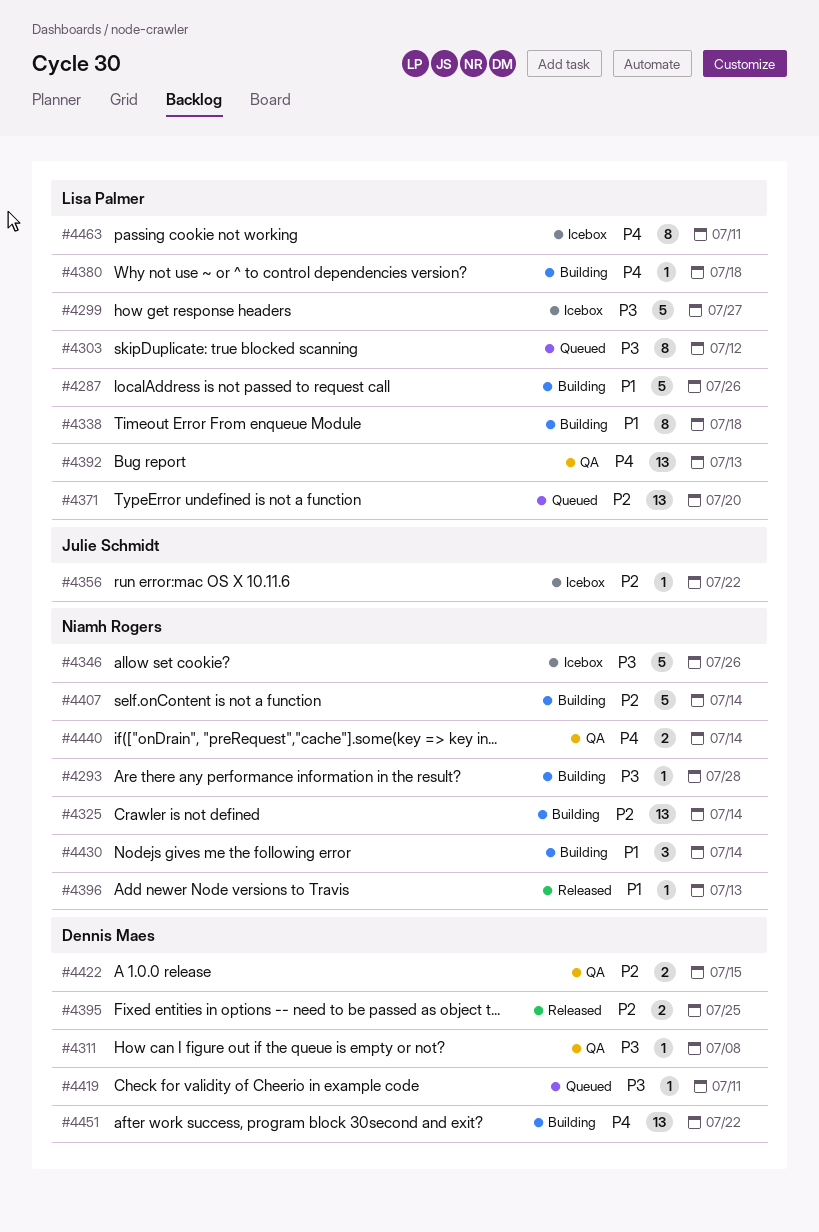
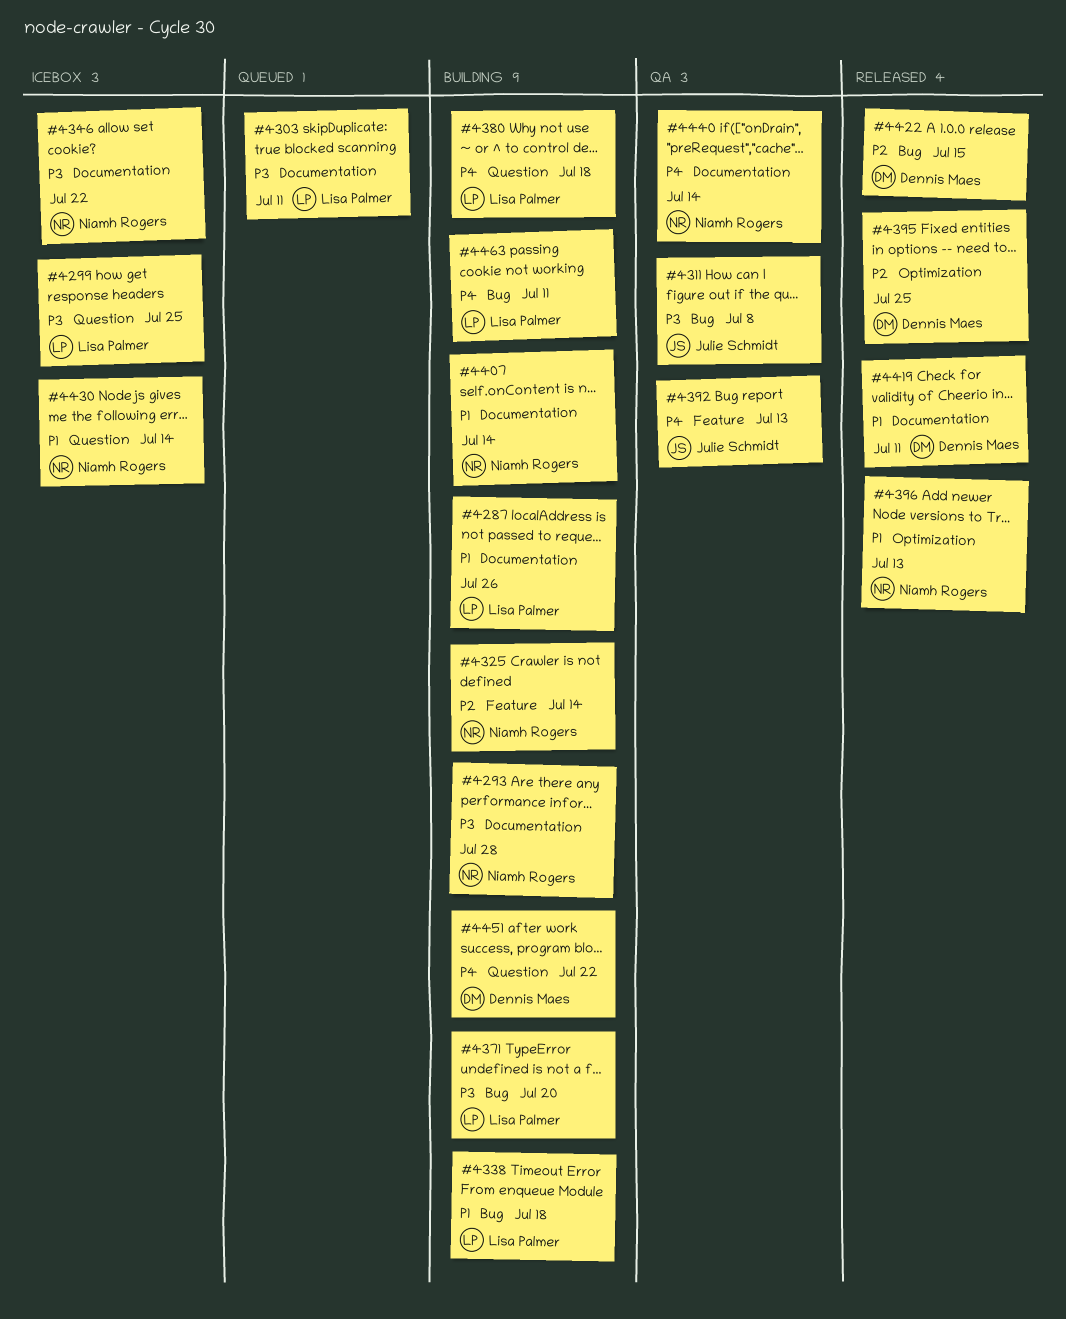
#4299, due: Jul 27 -> Jul 25
#4303, due: Jul 12 -> Jul 11
#4311, owner: Dennis Maes -> Julie Schmidt
#4346, due: Jul 26 -> Jul 22
#4356: present -> none
#4371, status: Queued -> Building
#4371, priority: P2 -> P3
#4392, owner: Lisa Palmer -> Julie Schmidt
#4407, priority: P2 -> P1
#4419, status: Queued -> Released
#4419, priority: P3 -> P1
#4422, status: QA -> Released
#4430, status: Building -> Icebox
#4463, status: Icebox -> Building

